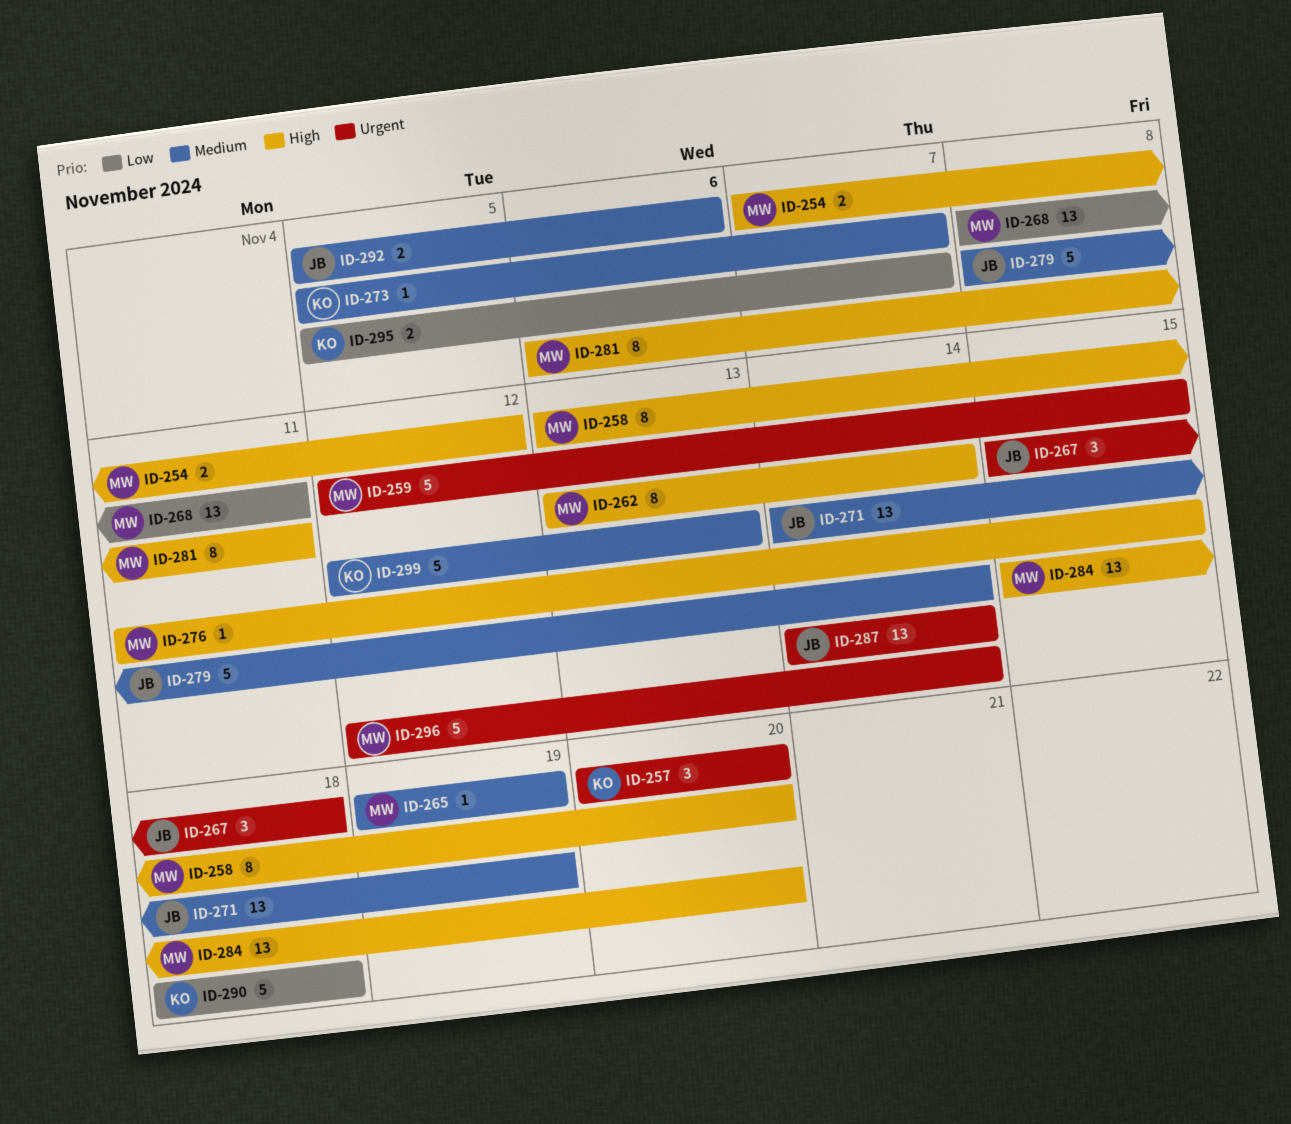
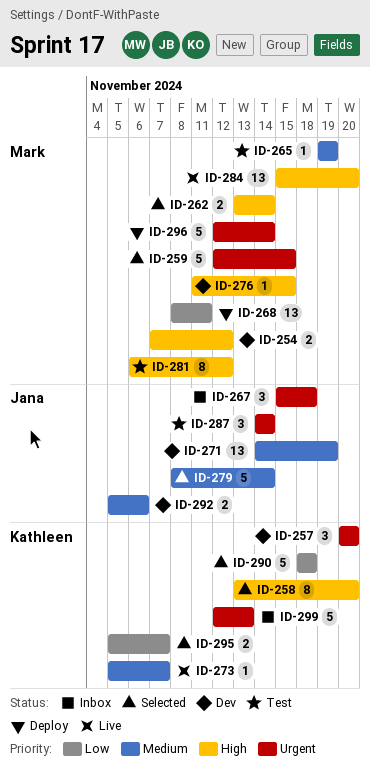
ID-258, owner: Mark -> Kathleen
ID-262, estimate: 8 -> 2
ID-281, due: Nov 11 -> Nov 12
ID-287, estimate: 13 -> 3
ID-299, priority: Medium -> Urgent

